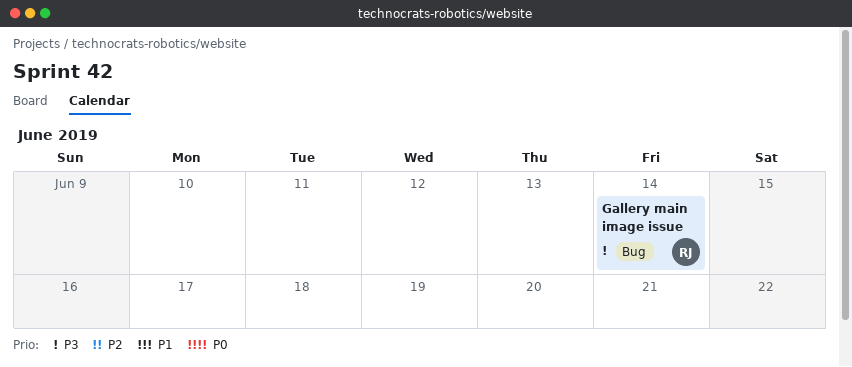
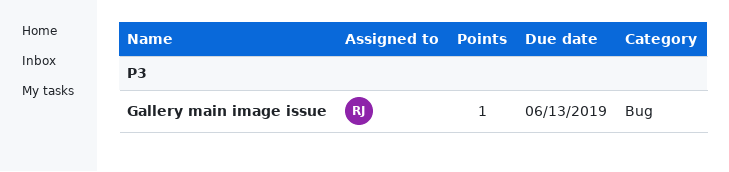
Gallery main image issue, due: Jun 14 -> Jun 13

